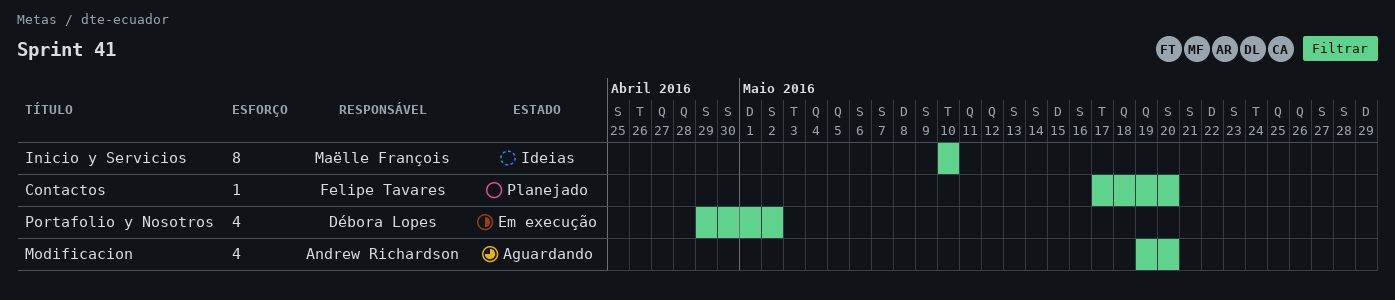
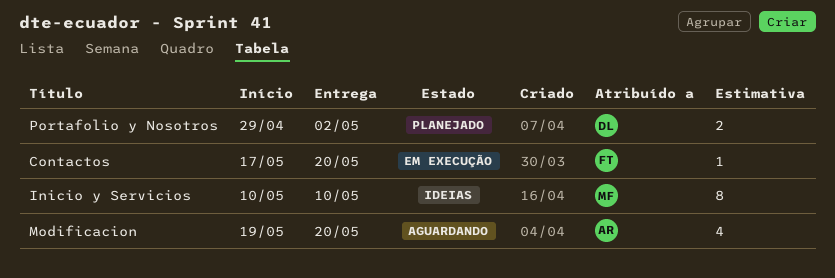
Contactos, status: Planejado -> Em execução
Portafolio y Nosotros, status: Em execução -> Planejado
Portafolio y Nosotros, estimate: 4 -> 2

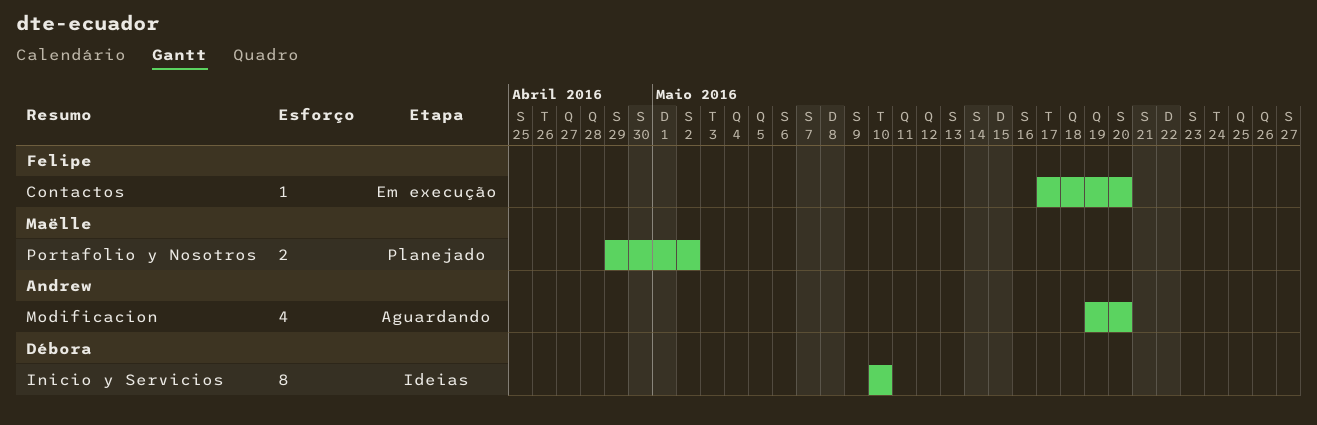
Inicio y Servicios, owner: Maëlle -> Débora
Portafolio y Nosotros, owner: Débora -> Maëlle

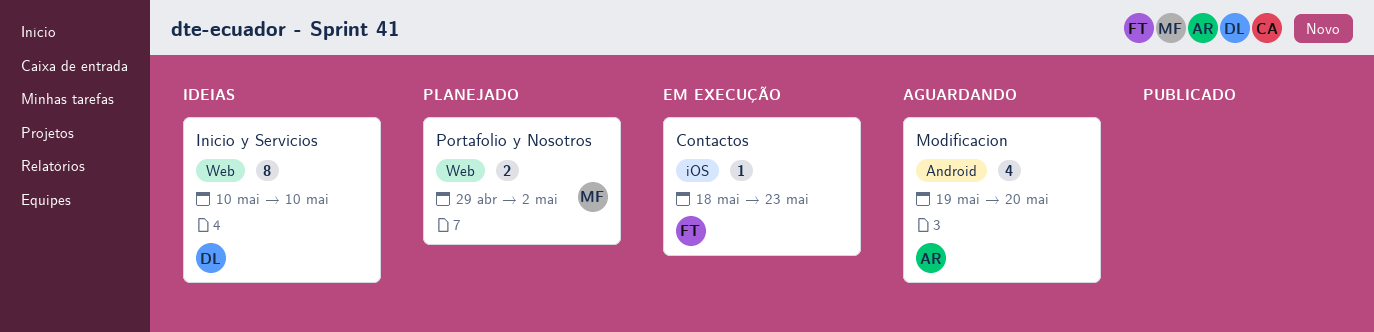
Contactos, start: May 17 -> May 18
Contactos, due: May 20 -> May 23

